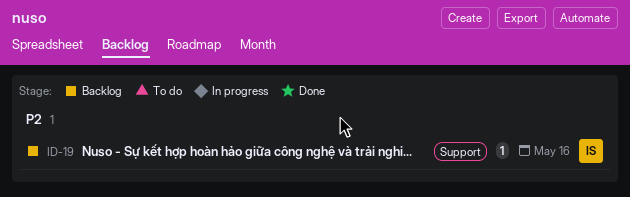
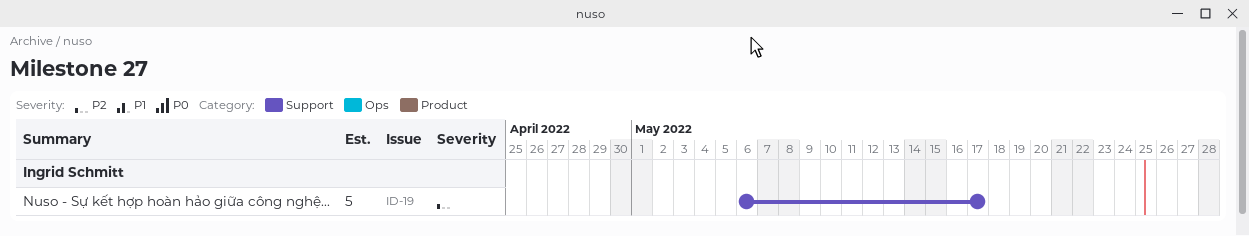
ID-19, estimate: 1 -> 5
ID-19, due: May 16 -> May 17

